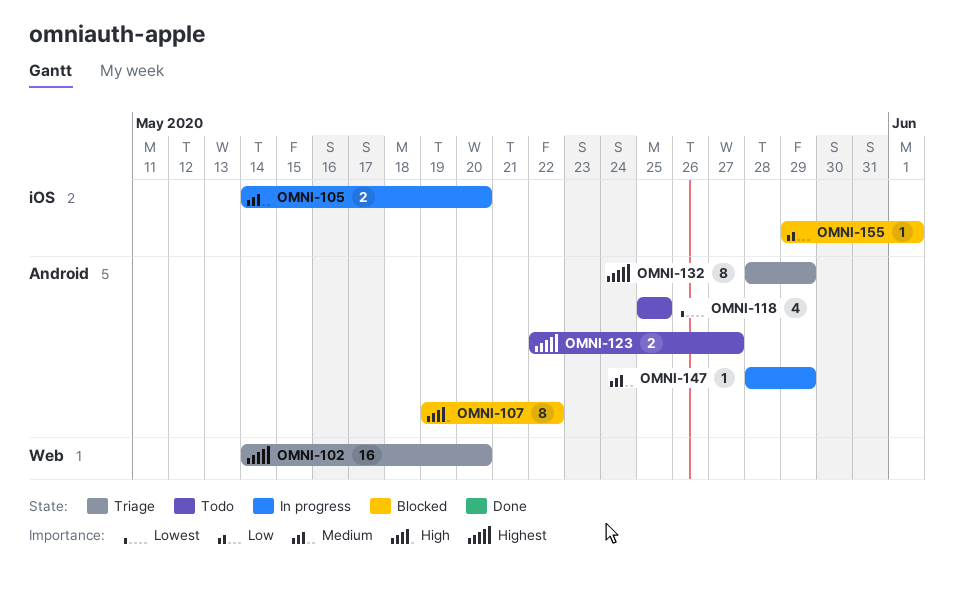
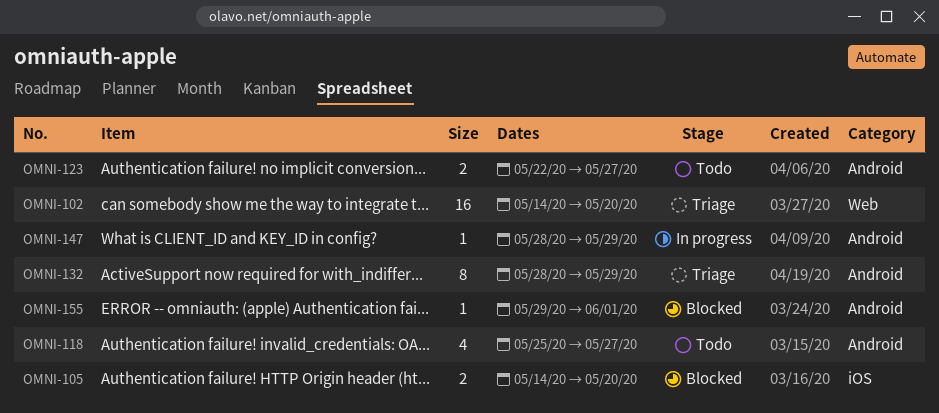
OMNI-105, status: In progress -> Blocked
OMNI-107: present -> none
OMNI-118, due: May 25 -> May 27
OMNI-155, label: iOS -> Android

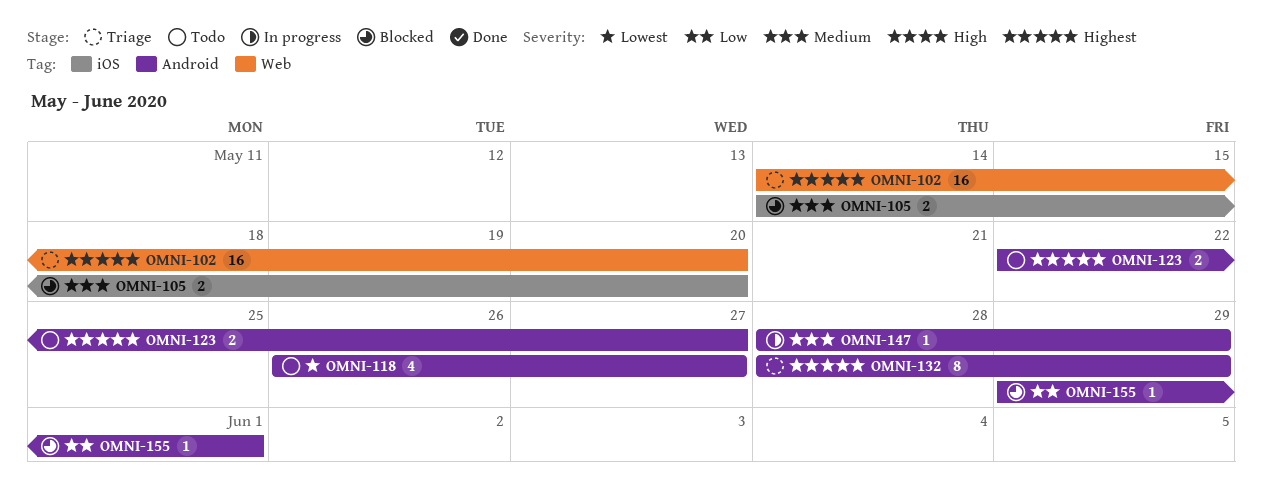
OMNI-118, start: May 25 -> May 26

